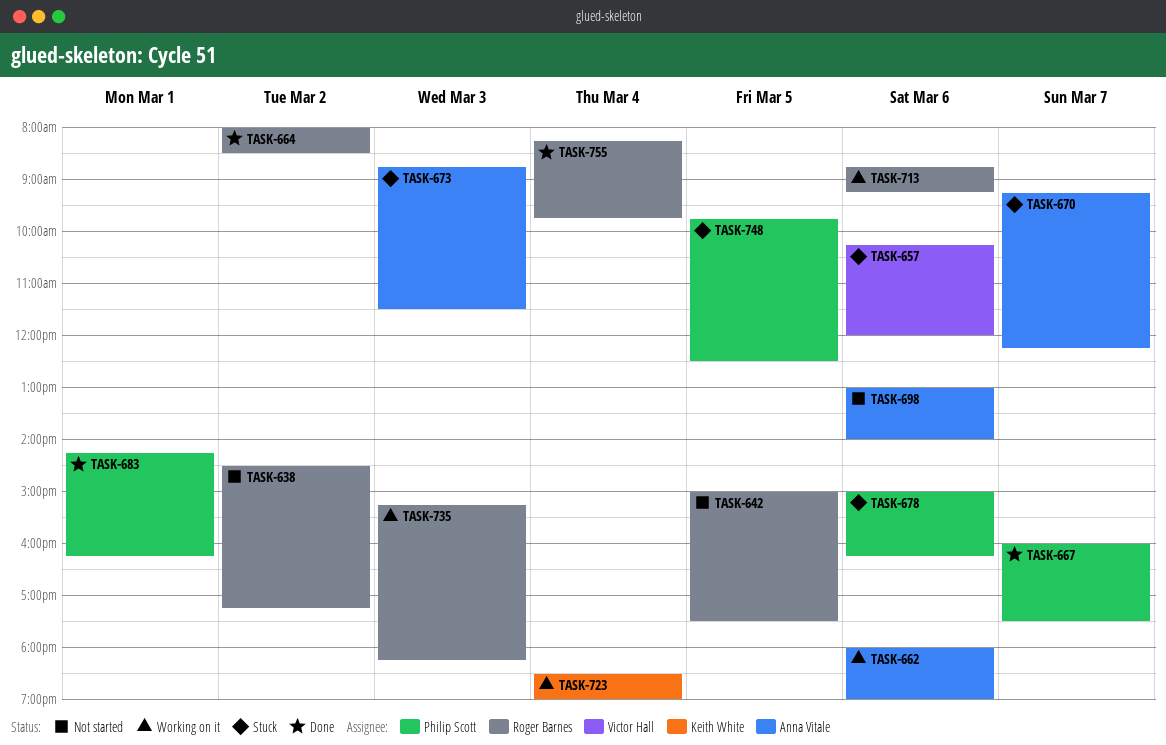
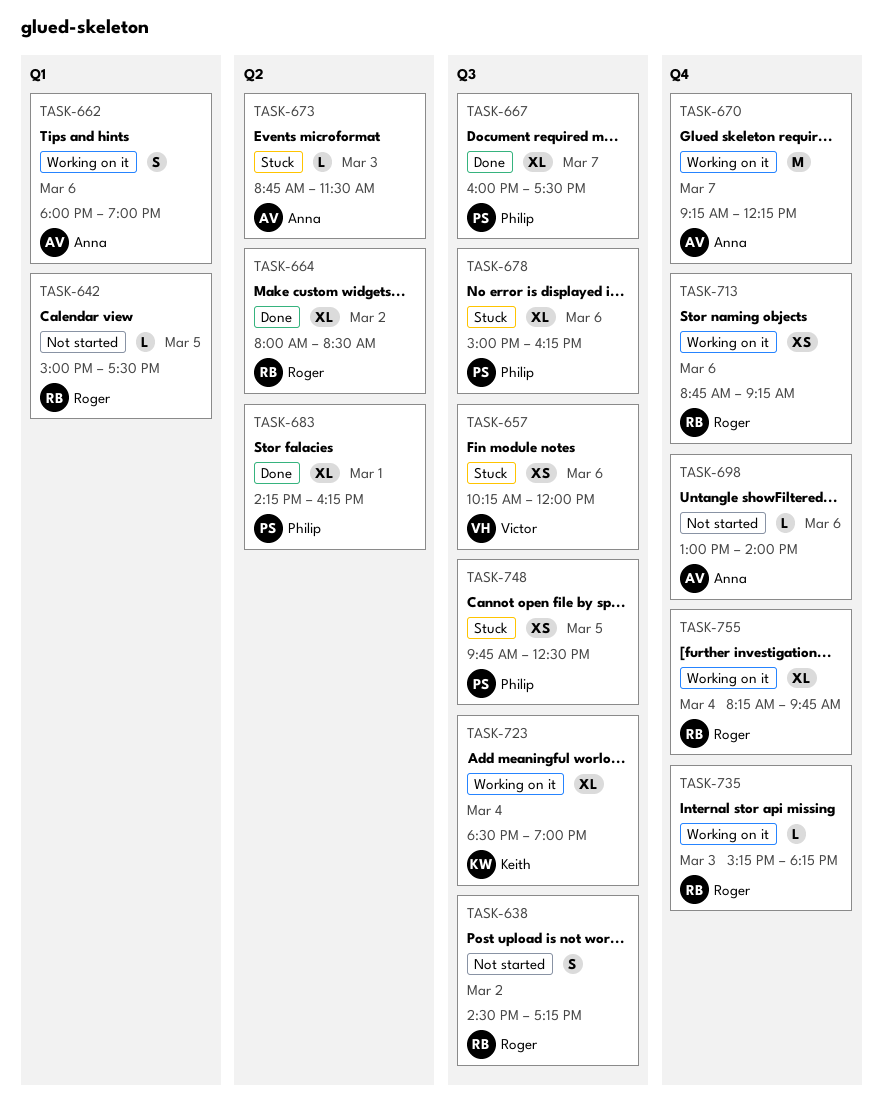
TASK-670, status: Stuck -> Working on it
TASK-755, status: Done -> Working on it

